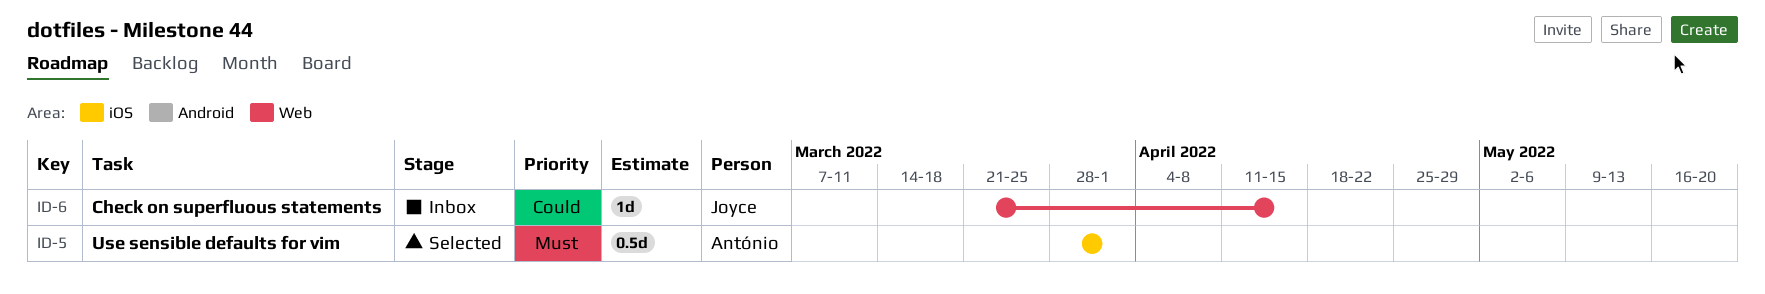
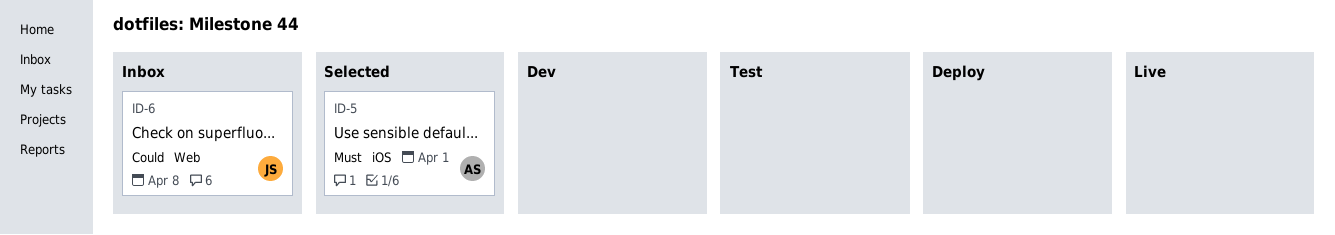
ID-6, due: Apr 15 -> Apr 8

